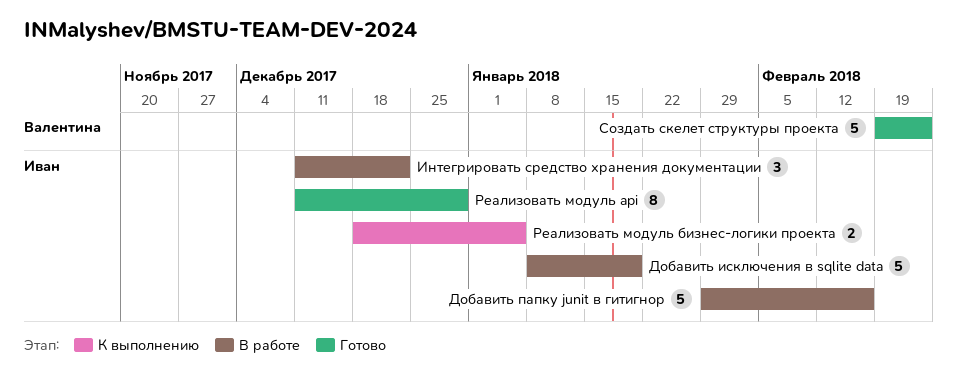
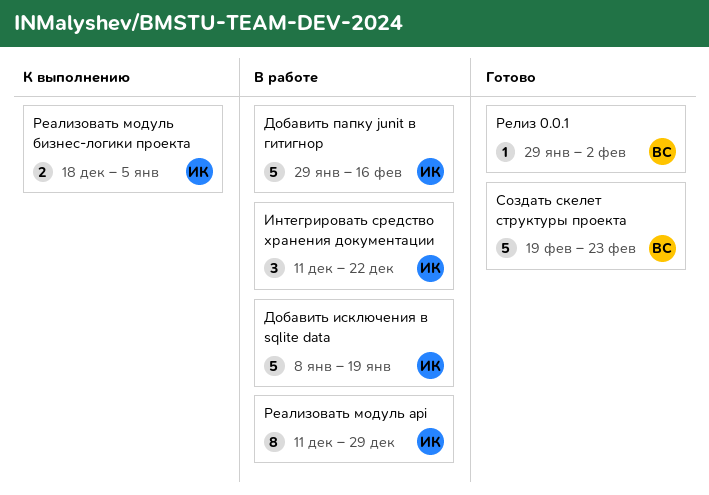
Реализовать модуль api, status: Готово -> В работе
Релиз 0.0.1: none -> present

